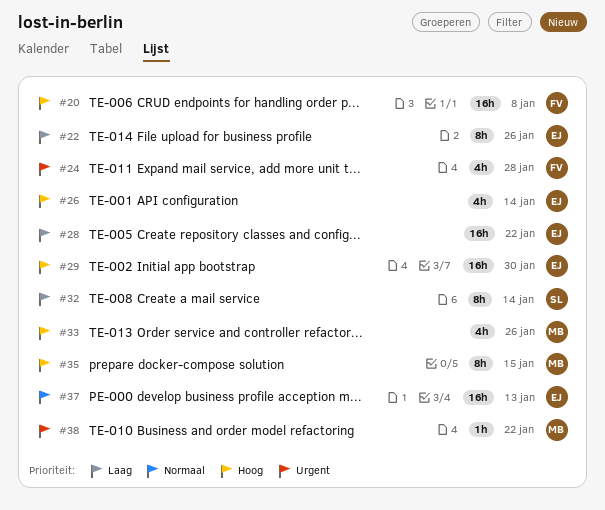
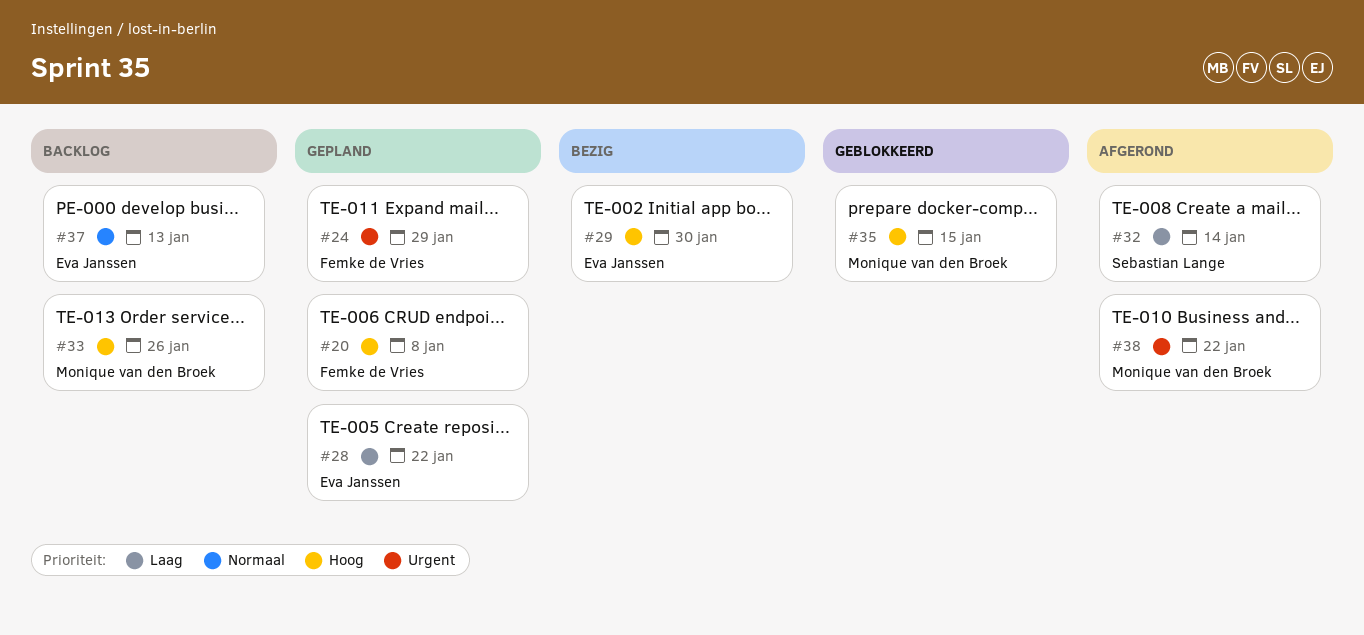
#22: present -> none
#24, due: Jan 28 -> Jan 29
#26: present -> none

